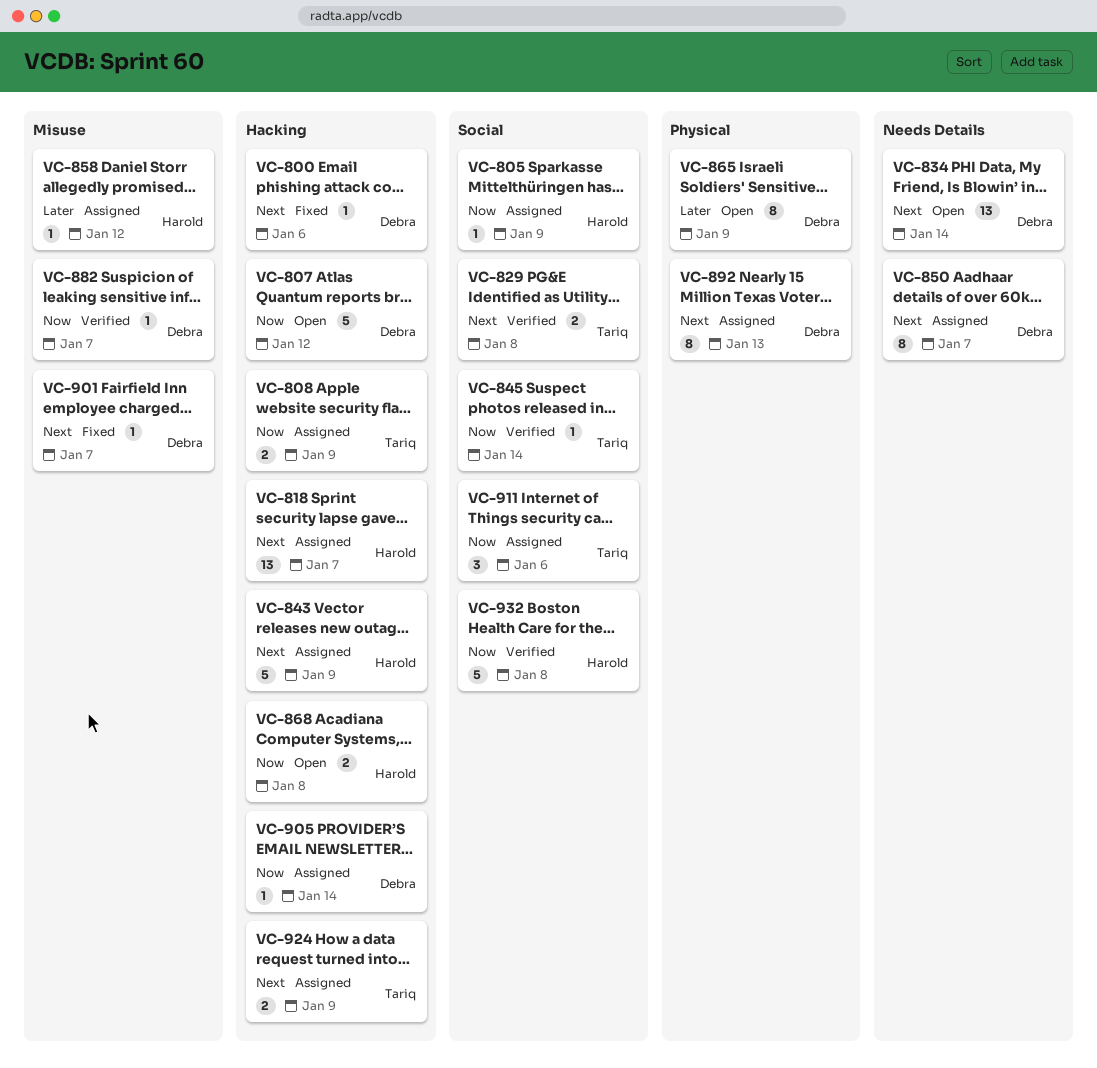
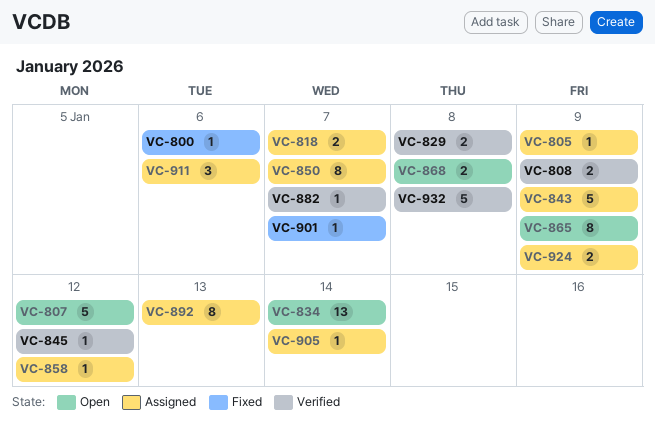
VC-808, status: Assigned -> Verified
VC-818, estimate: 13 -> 2
VC-845, due: Jan 14 -> Jan 12

